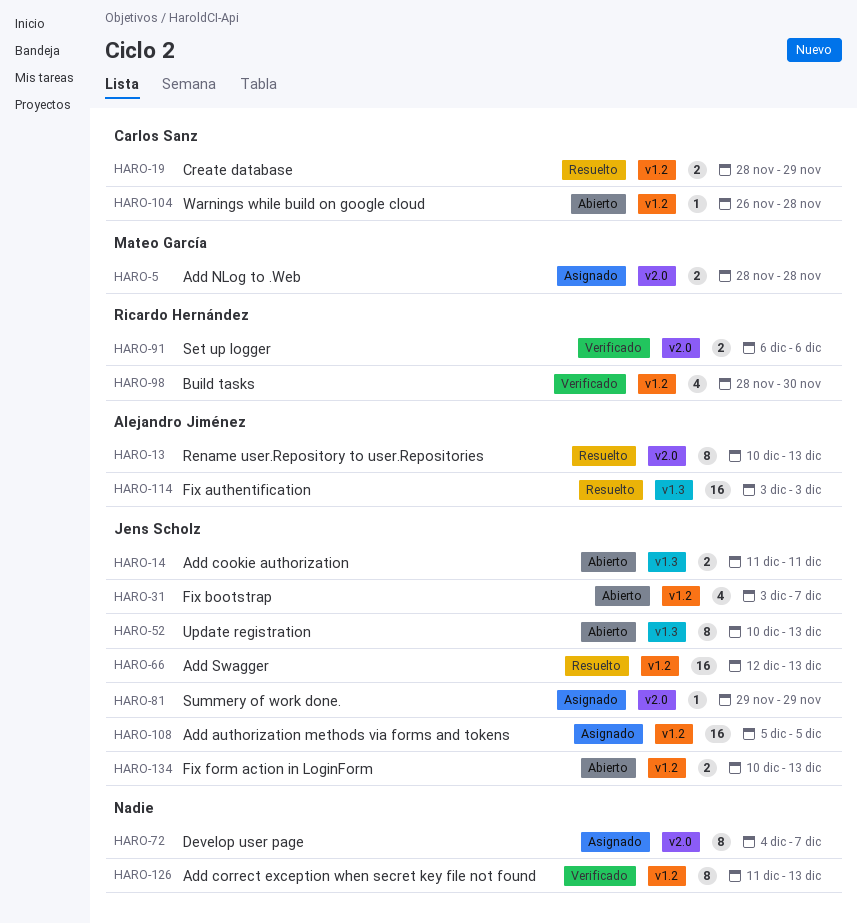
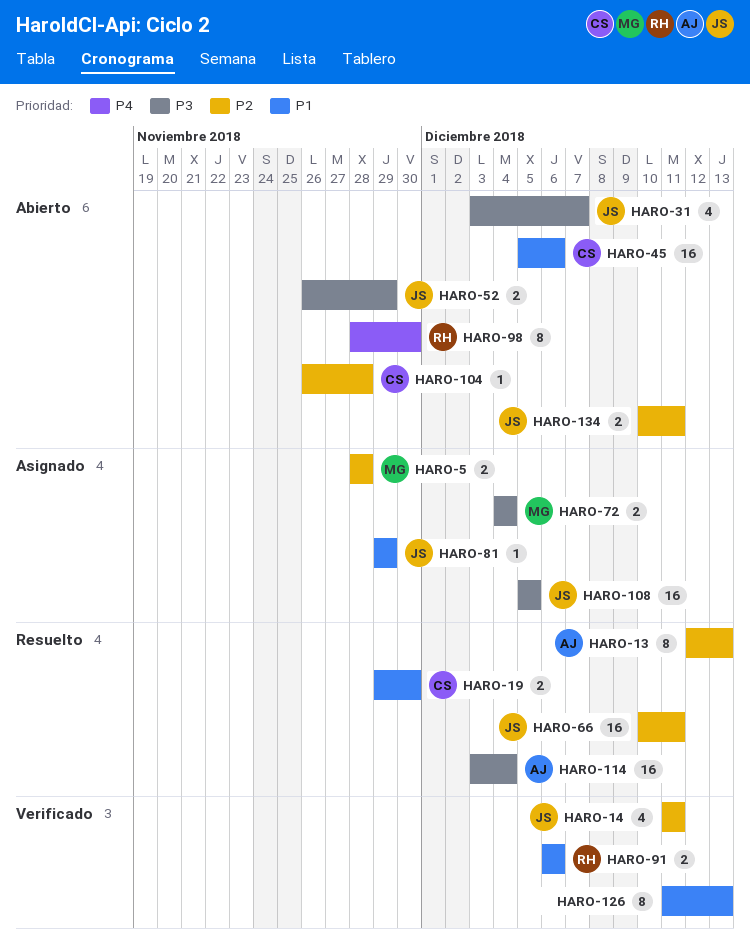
HARO-13, start: Dec 10 -> Dec 12
HARO-14, status: Abierto -> Verificado
HARO-14, estimate: 2 -> 4
HARO-19, start: Nov 28 -> Nov 29
HARO-19, due: Nov 29 -> Nov 30
HARO-45: none -> present
HARO-52, estimate: 8 -> 2
HARO-52, start: Dec 10 -> Nov 26
HARO-52, due: Dec 13 -> Nov 29
HARO-66, start: Dec 12 -> Dec 10
HARO-66, due: Dec 13 -> Dec 11
HARO-72, owner: none -> Mateo García
HARO-72, estimate: 8 -> 2
HARO-72, due: Dec 7 -> Dec 4
HARO-98, status: Verificado -> Abierto
HARO-98, estimate: 4 -> 8
HARO-114, due: Dec 3 -> Dec 4
HARO-134, due: Dec 13 -> Dec 11

